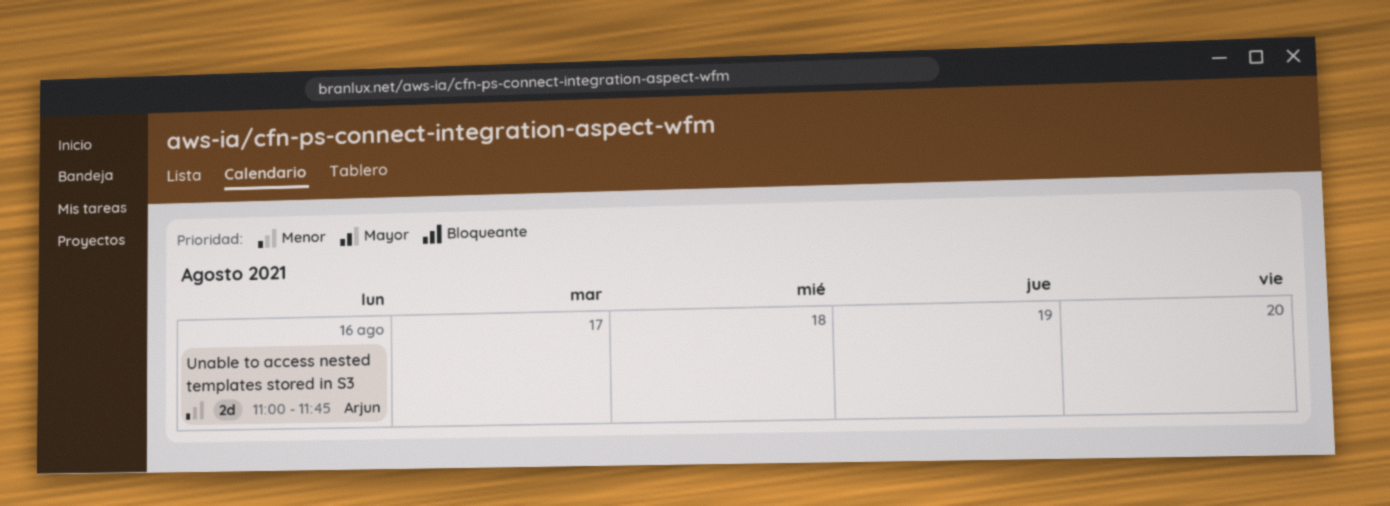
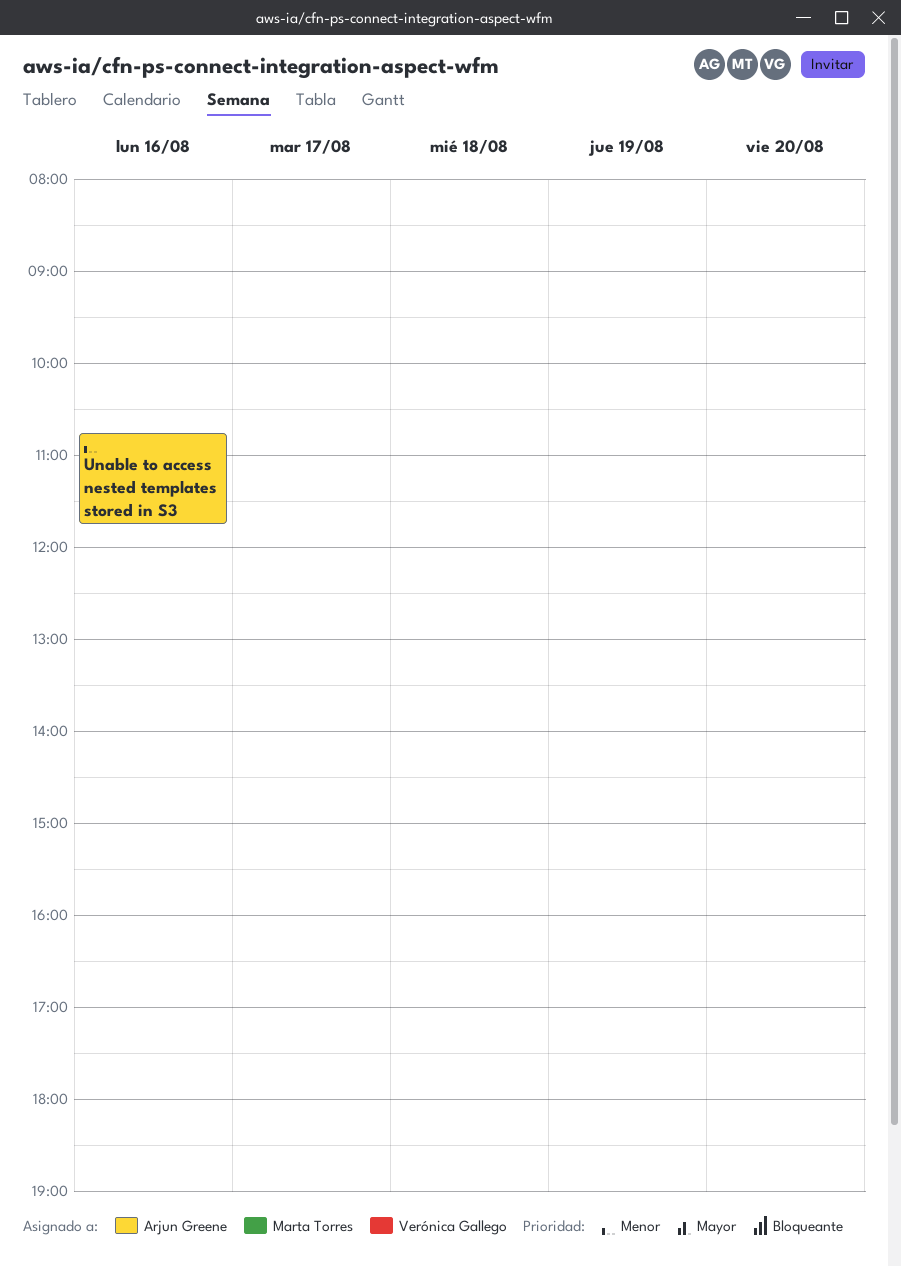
Unable to access nested templates stored in S3, begins: 11:00 -> 10:45

